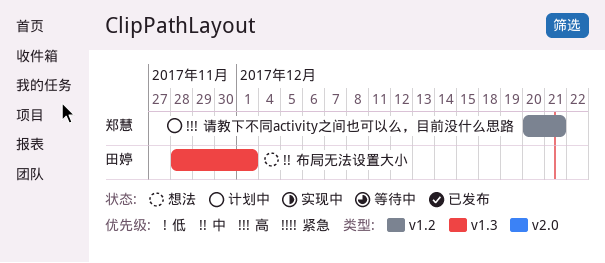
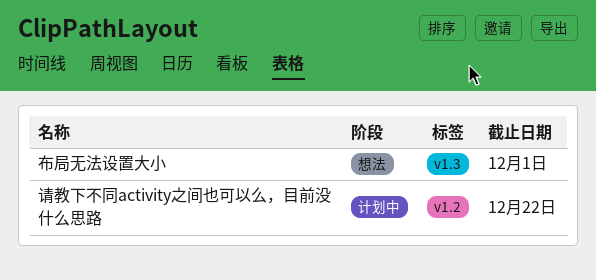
请教下不同activity之间也可以么，目前没什么思路, due: Dec 21 -> Dec 22

